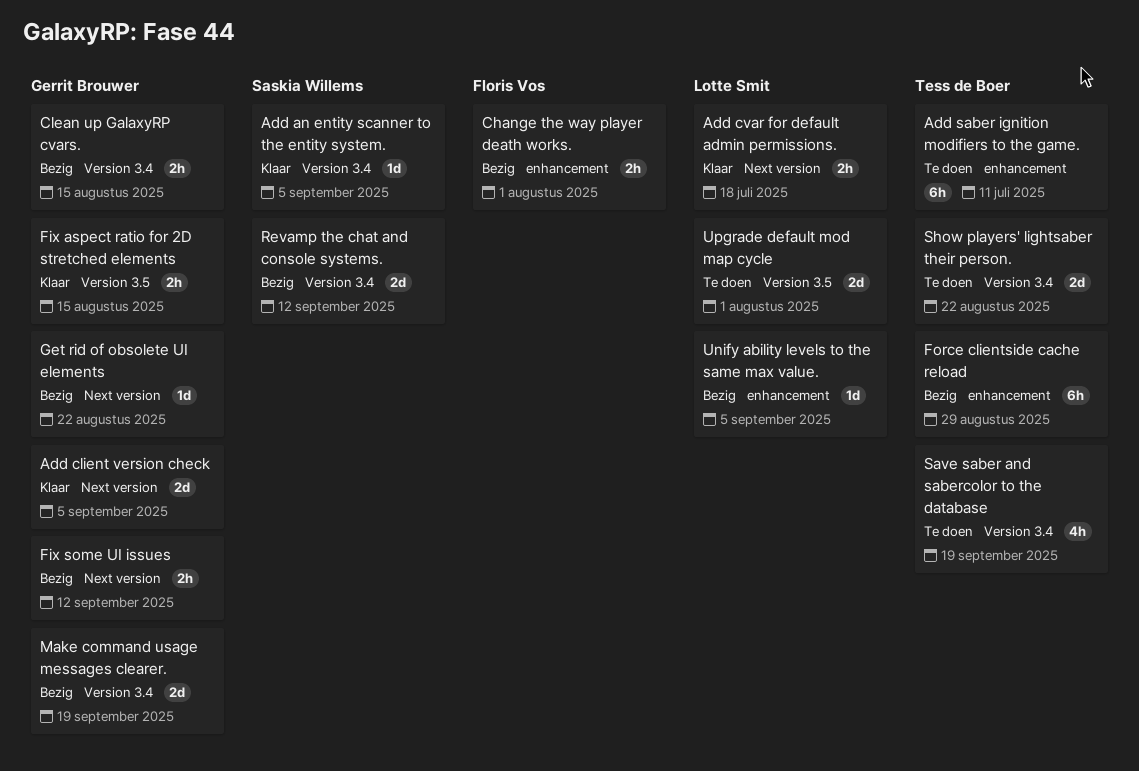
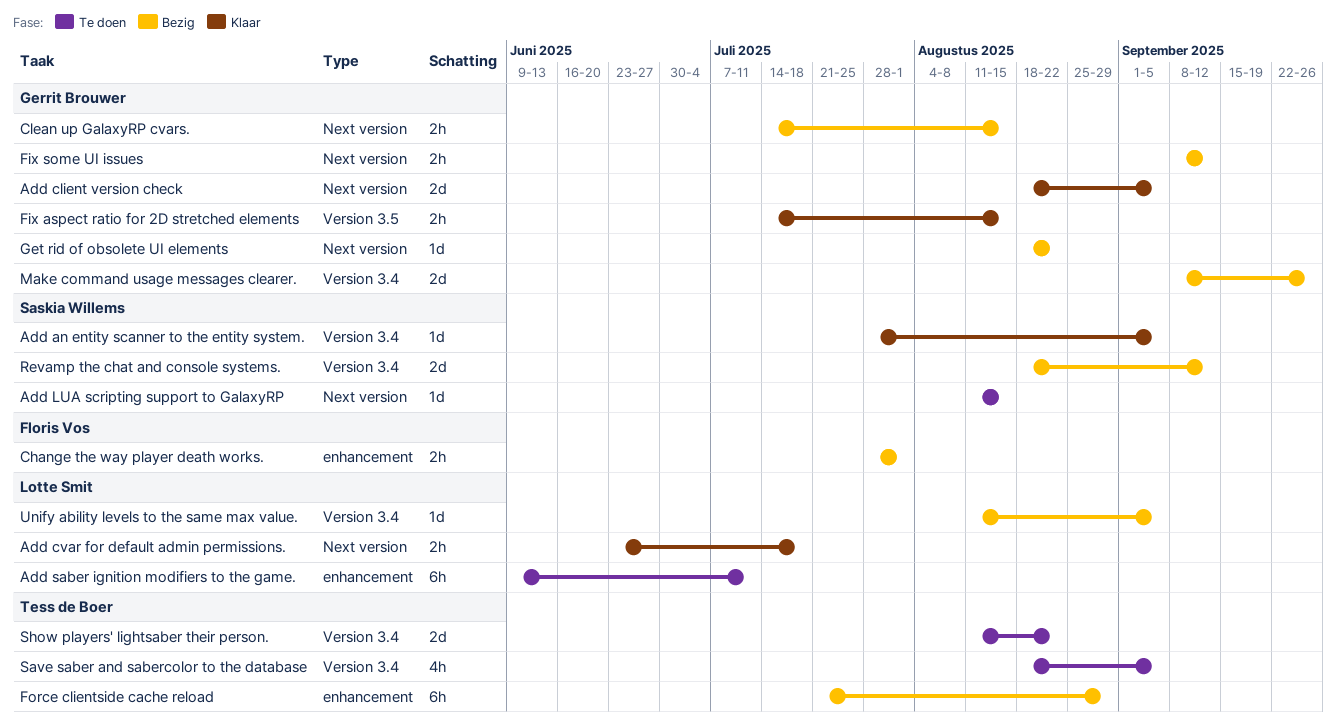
Add LUA scripting support to GalaxyRP: none -> present
Add saber ignition modifiers to the game., owner: Tess de Boer -> Lotte Smit
Clean up GalaxyRP cvars., label: Version 3.4 -> Next version
Make command usage messages clearer., due: Sep 19 -> Sep 26
Save saber and sabercolor to the database, due: Sep 19 -> Sep 5
Unify ability levels to the same max value., label: enhancement -> Version 3.4
Upgrade default mod map cycle: present -> none

